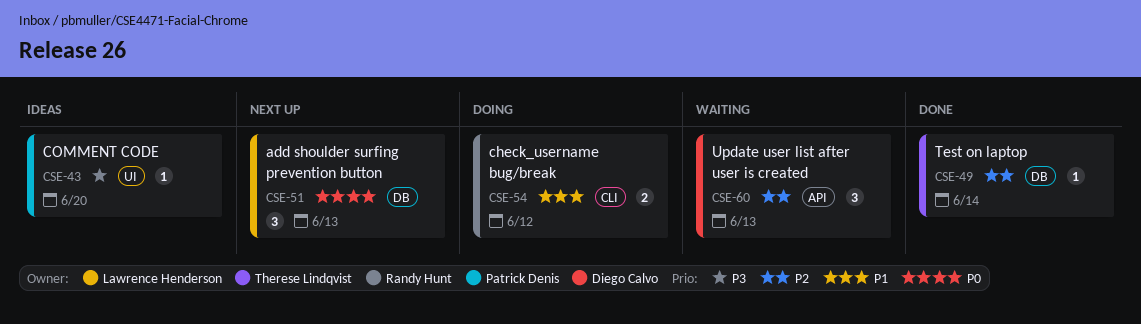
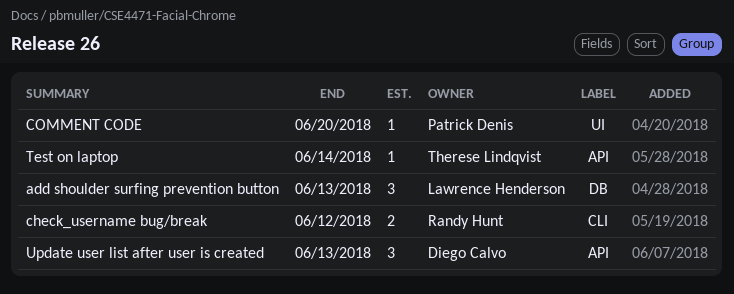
Test on laptop, label: DB -> API

